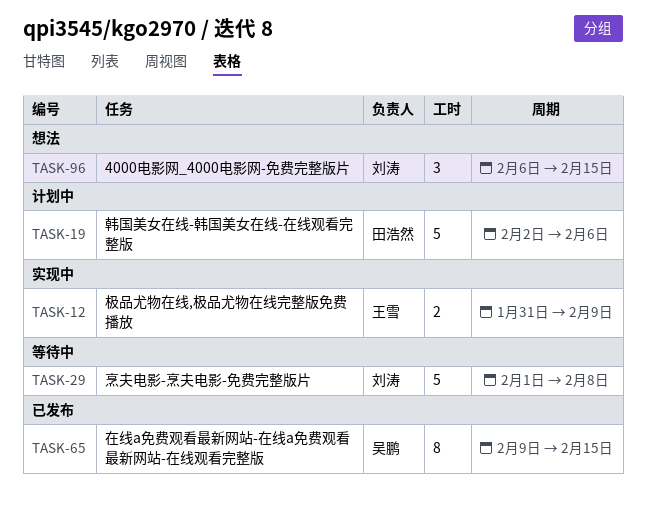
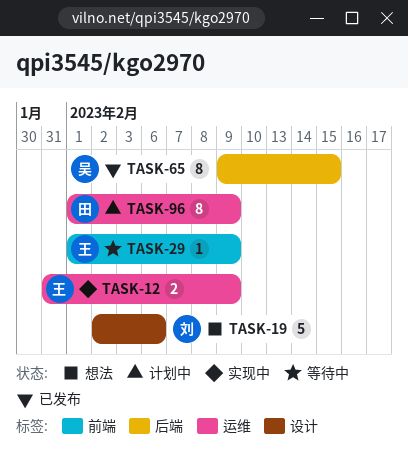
TASK-19, status: 计划中 -> 想法
TASK-19, owner: 田浩然 -> 刘涛
TASK-29, owner: 刘涛 -> 王雪
TASK-29, estimate: 5 -> 1
TASK-29, due: Feb 8 -> Feb 9
TASK-96, status: 想法 -> 计划中
TASK-96, owner: 刘涛 -> 田浩然
TASK-96, estimate: 3 -> 8
TASK-96, start: Feb 6 -> Feb 1
TASK-96, due: Feb 15 -> Feb 9

